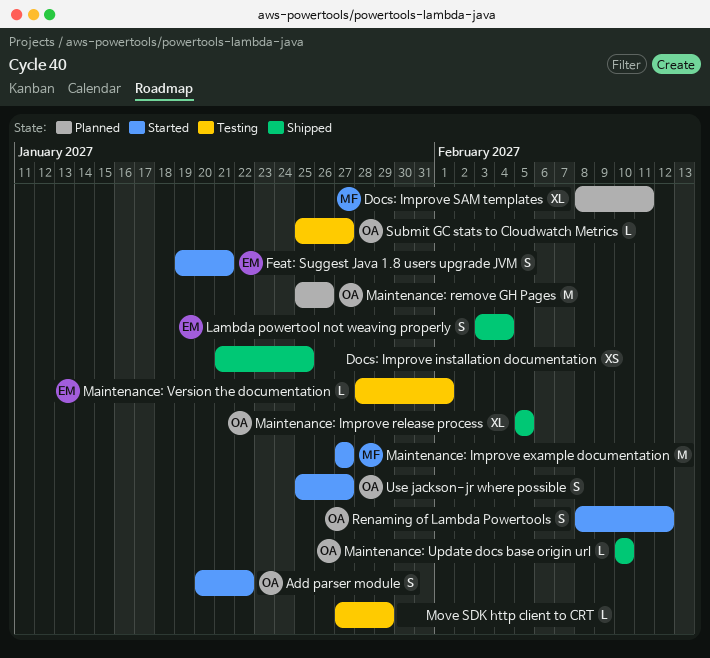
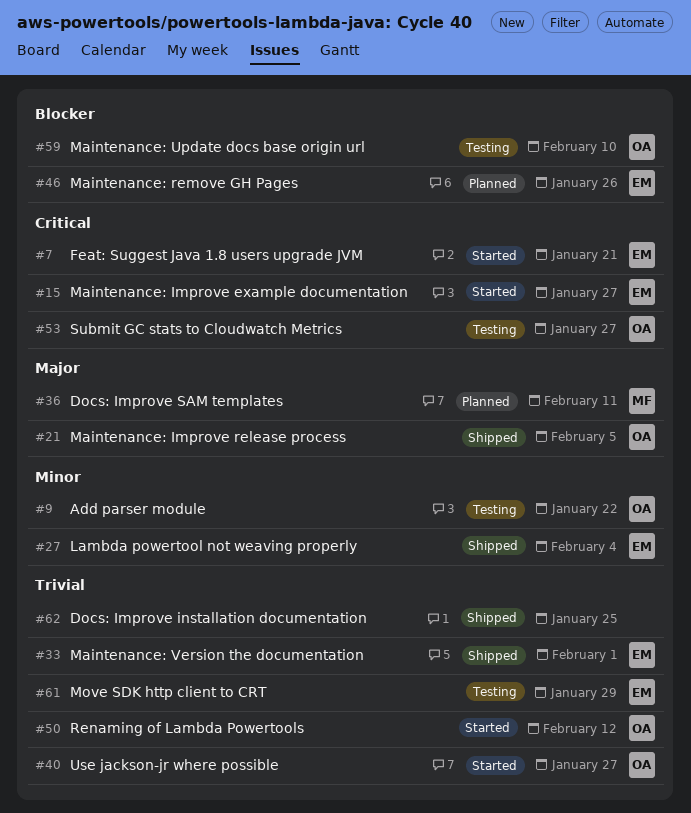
Add parser module, status: Started -> Testing
Maintenance: Improve example documentation, owner: MF -> EM
Maintenance: remove GH Pages, owner: OA -> EM
Maintenance: Update docs base origin url, status: Shipped -> Testing
Maintenance: Version the documentation, status: Testing -> Shipped
Move SDK http client to CRT, owner: none -> EM

